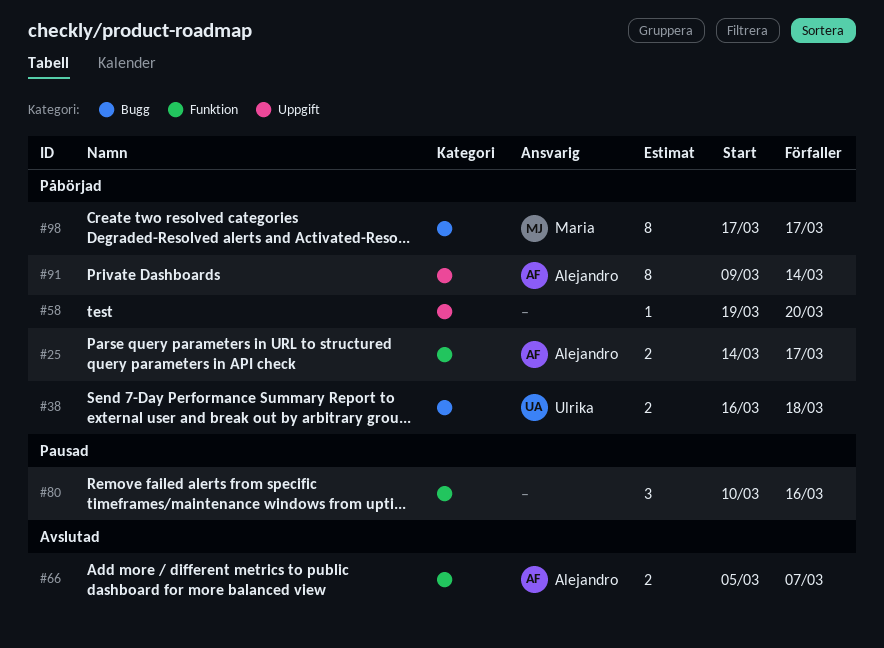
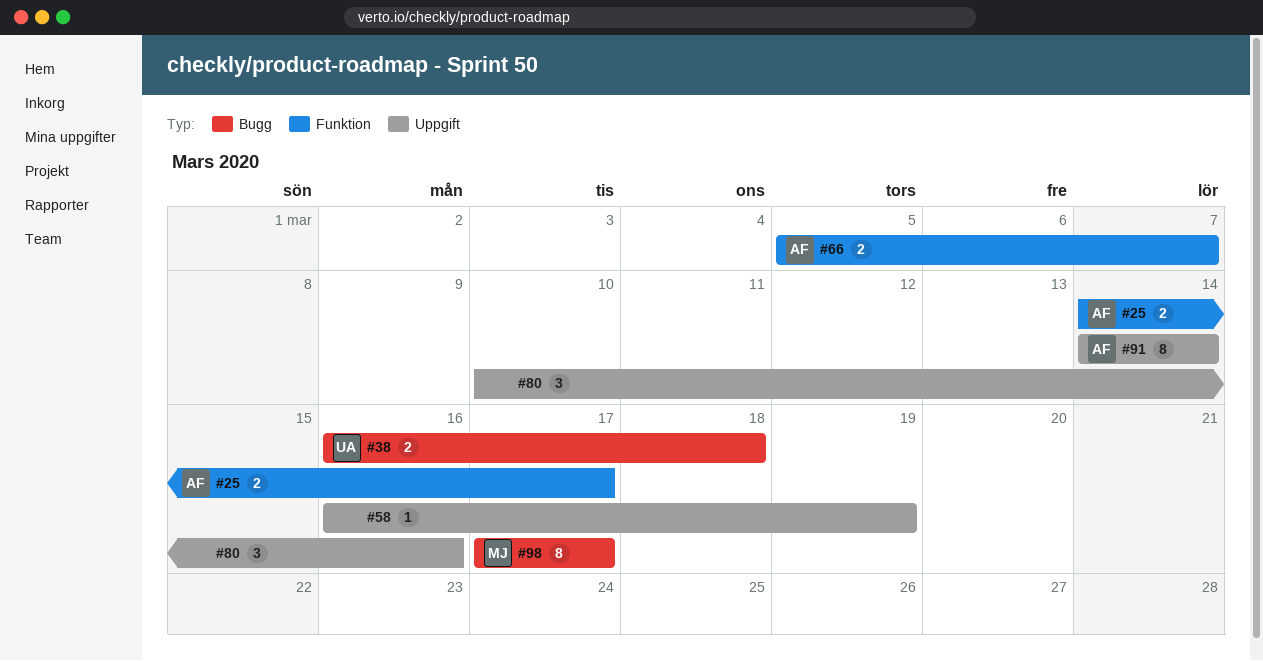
#58, start: Mar 19 -> Mar 16
#58, due: Mar 20 -> Mar 19
#80, label: Funktion -> Uppgift
#91, start: Mar 9 -> Mar 14

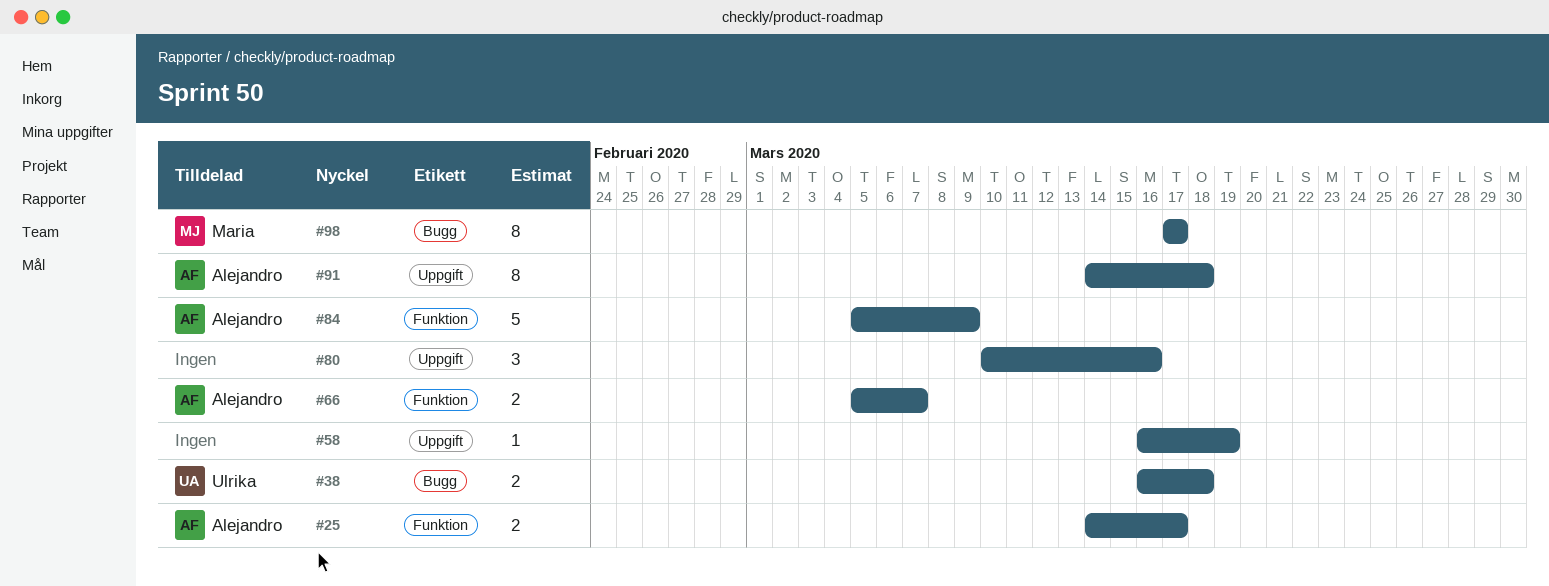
#84: none -> present
#91, due: Mar 14 -> Mar 18

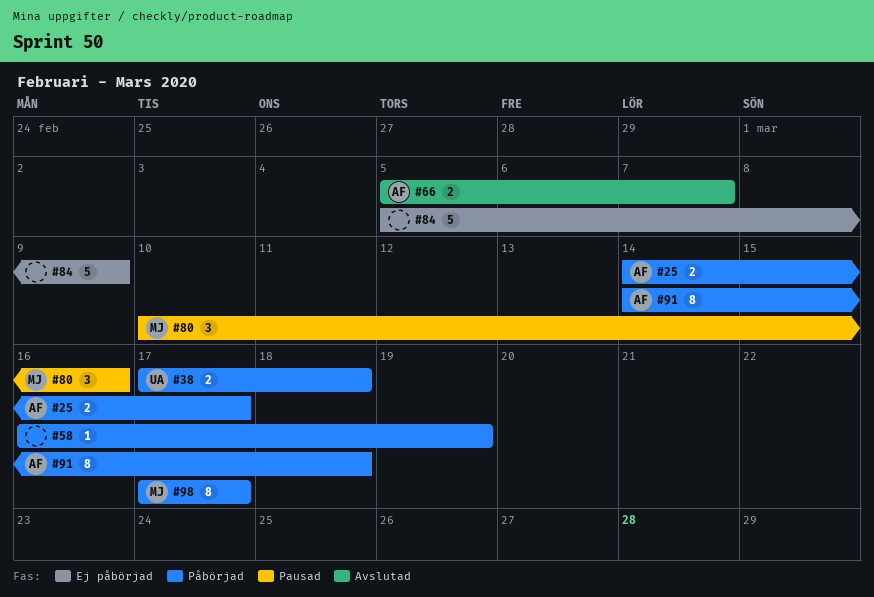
#38, start: Mar 16 -> Mar 17
#80, owner: none -> Maria
#84, owner: Alejandro -> none

